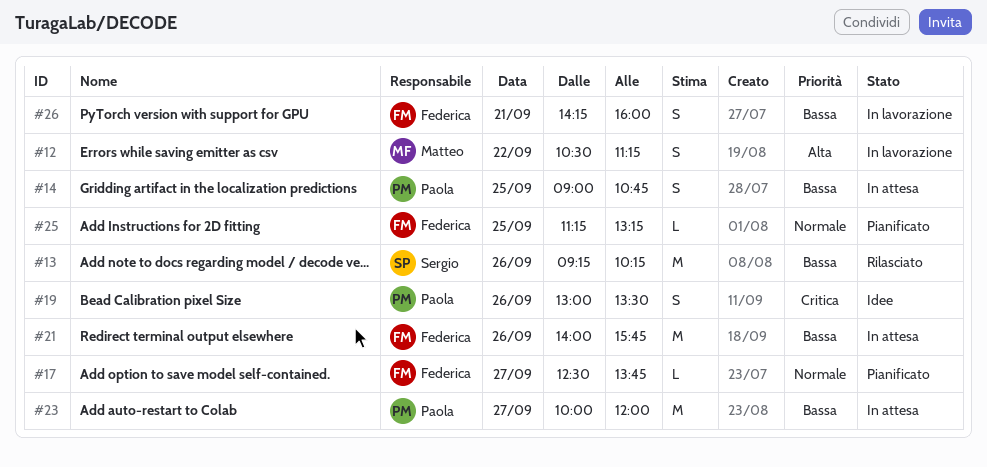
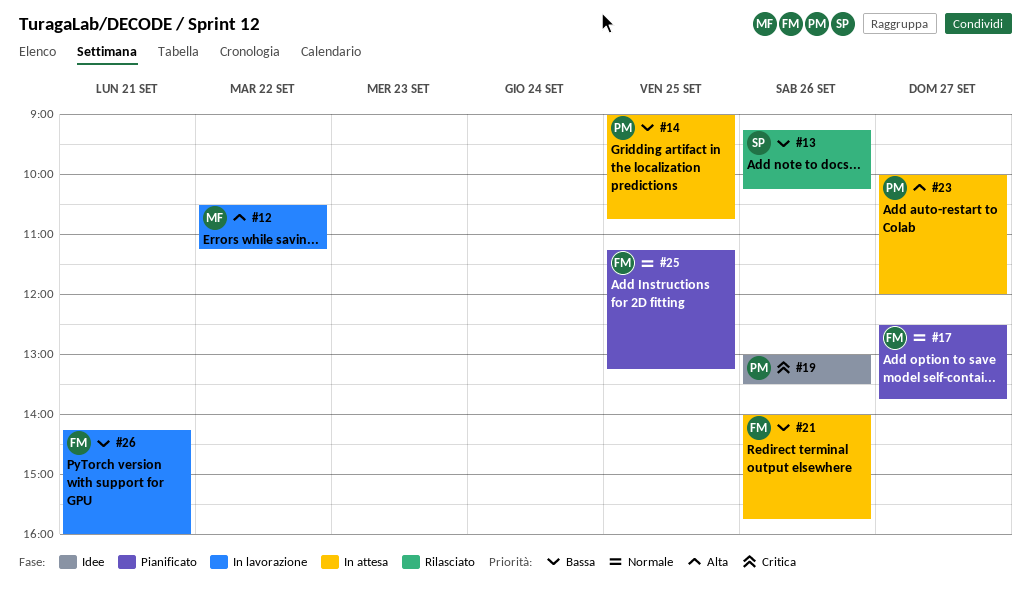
#23, priority: Bassa -> Alta

